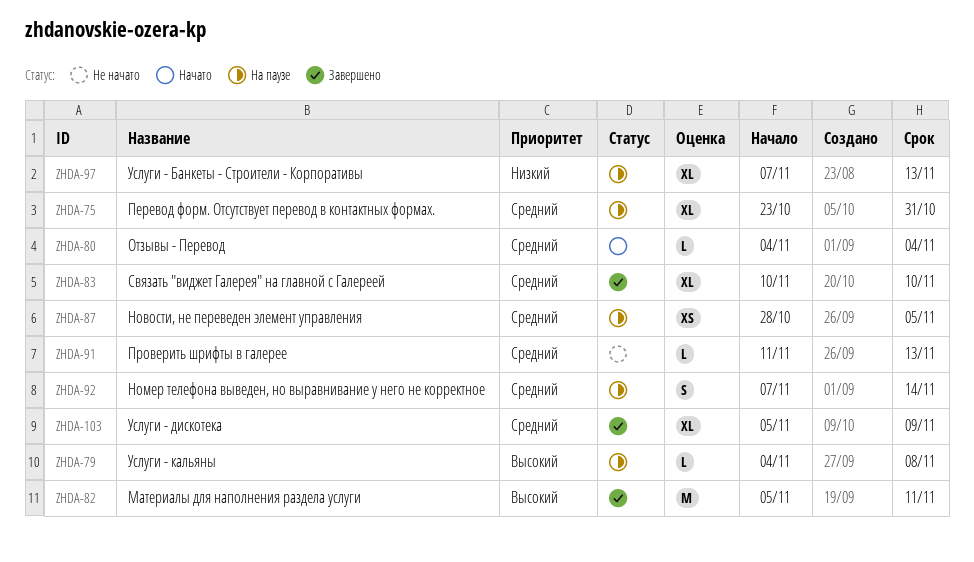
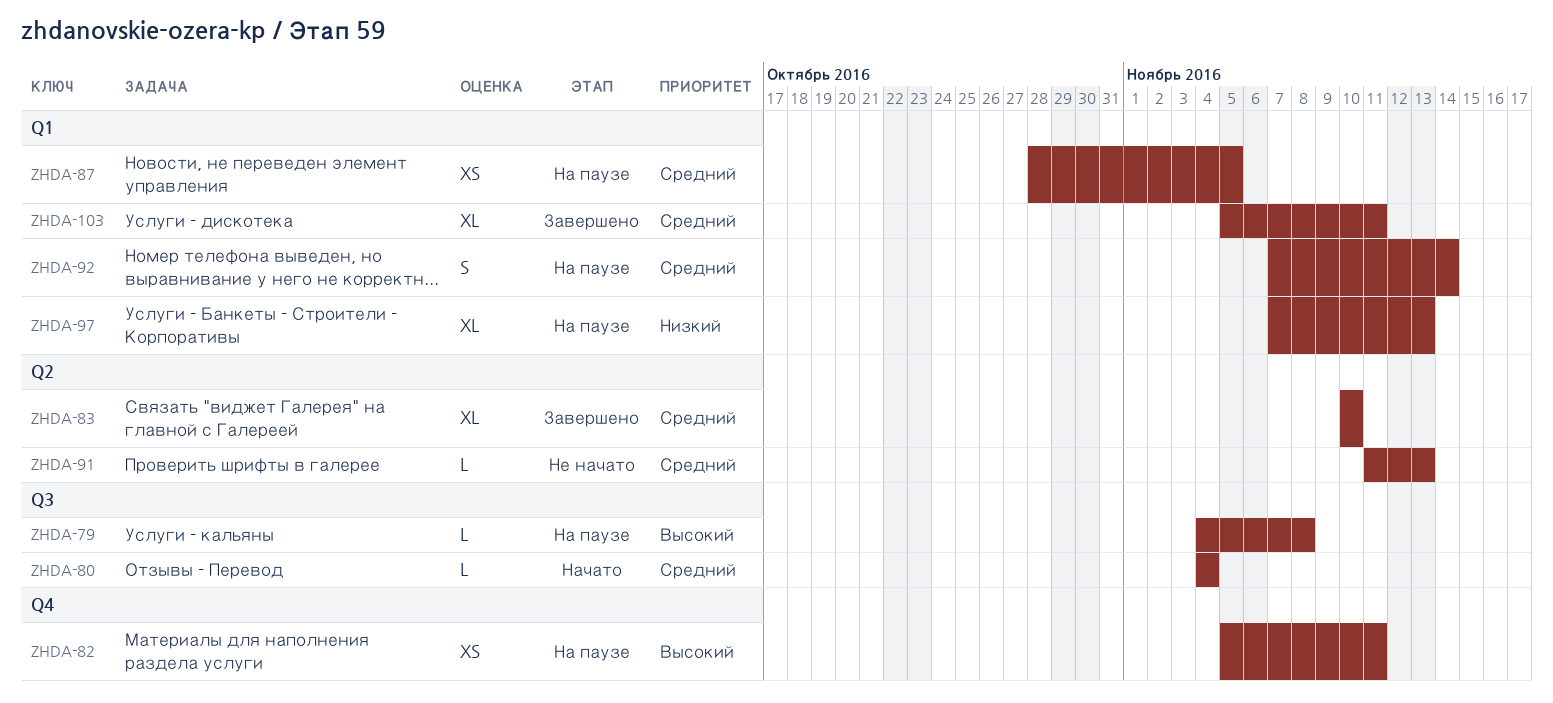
ZHDA-75: present -> none
ZHDA-82, status: Завершено -> На паузе
ZHDA-82, estimate: M -> XS
ZHDA-103, due: Nov 9 -> Nov 11

